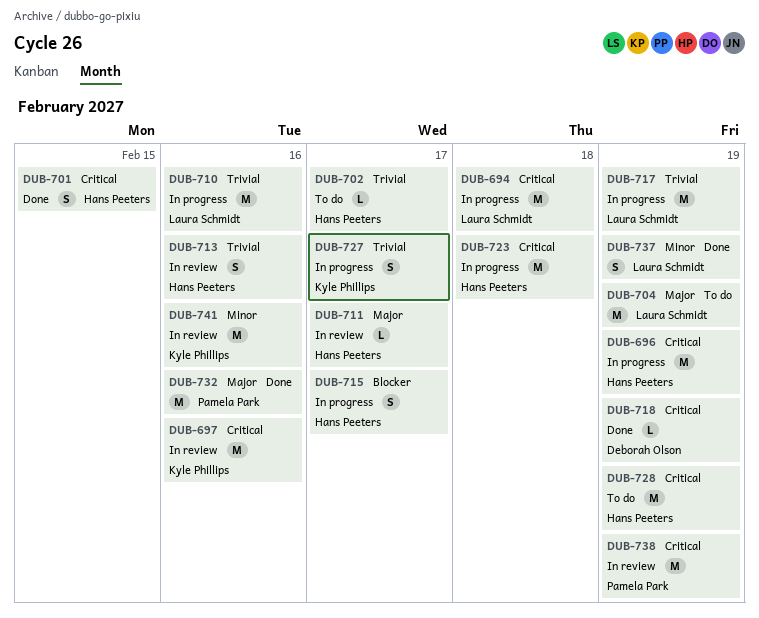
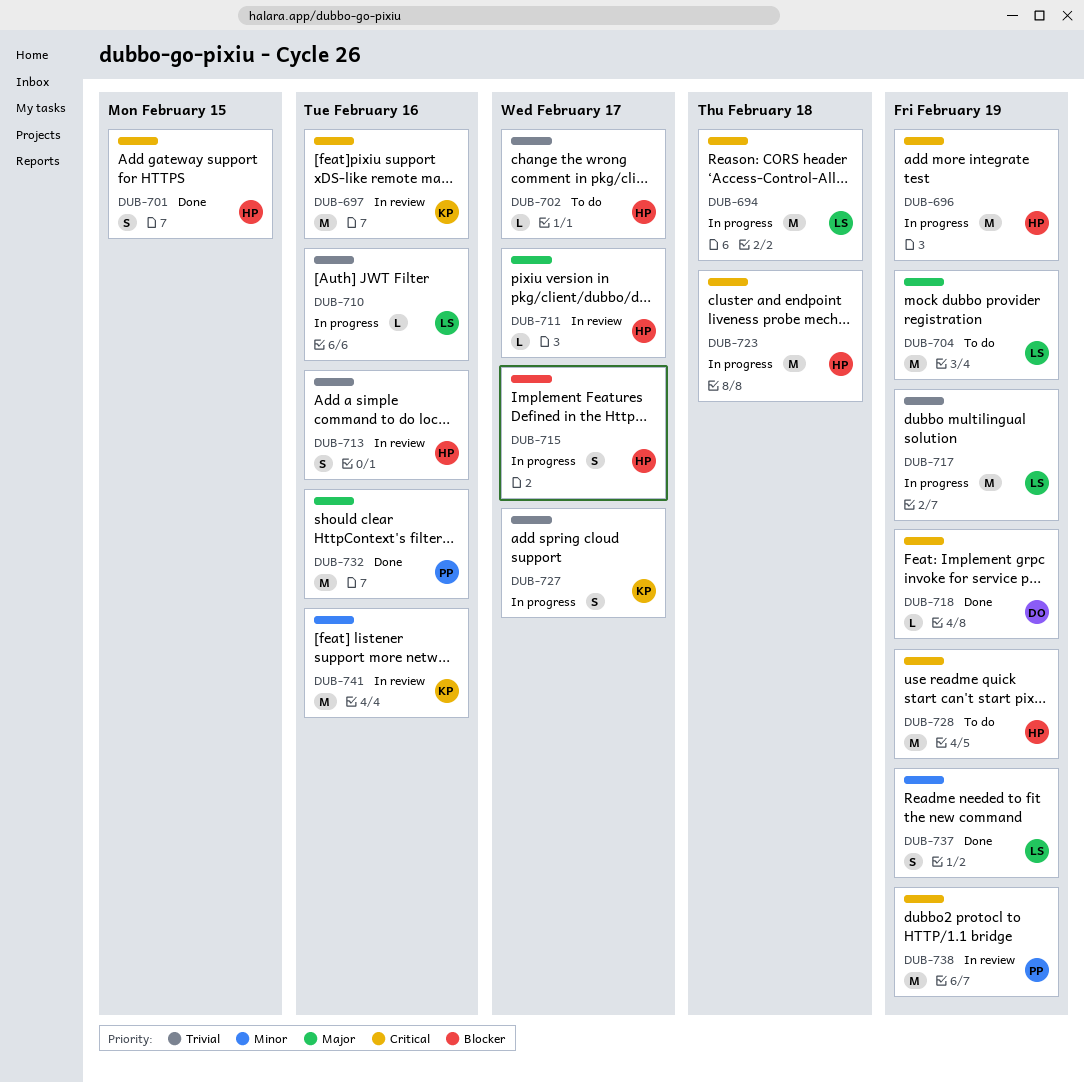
DUB-710, estimate: M -> L

